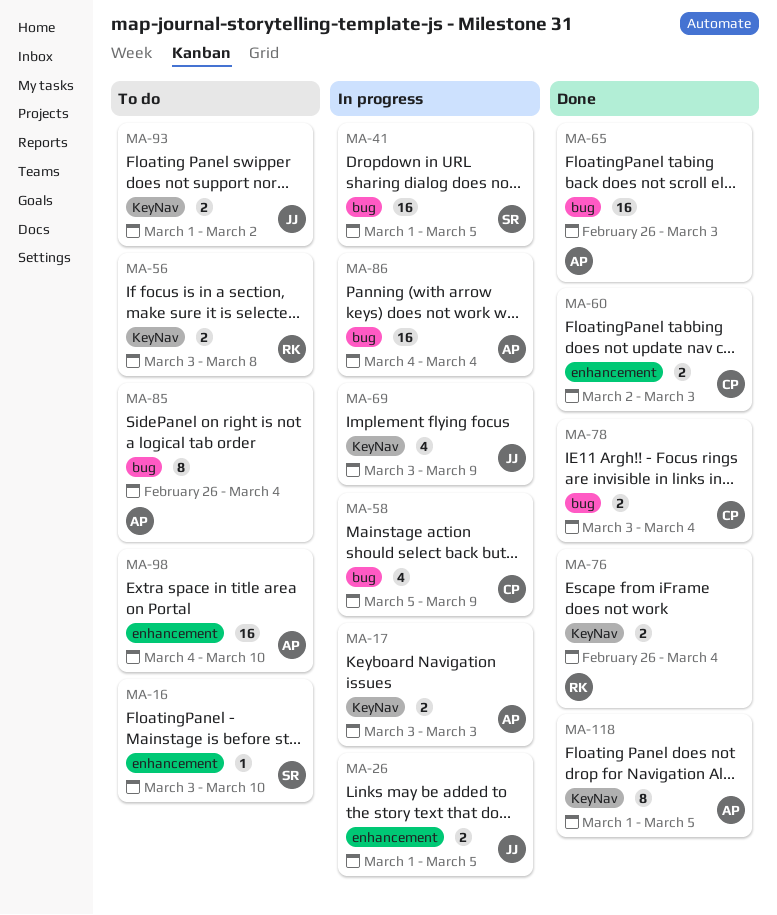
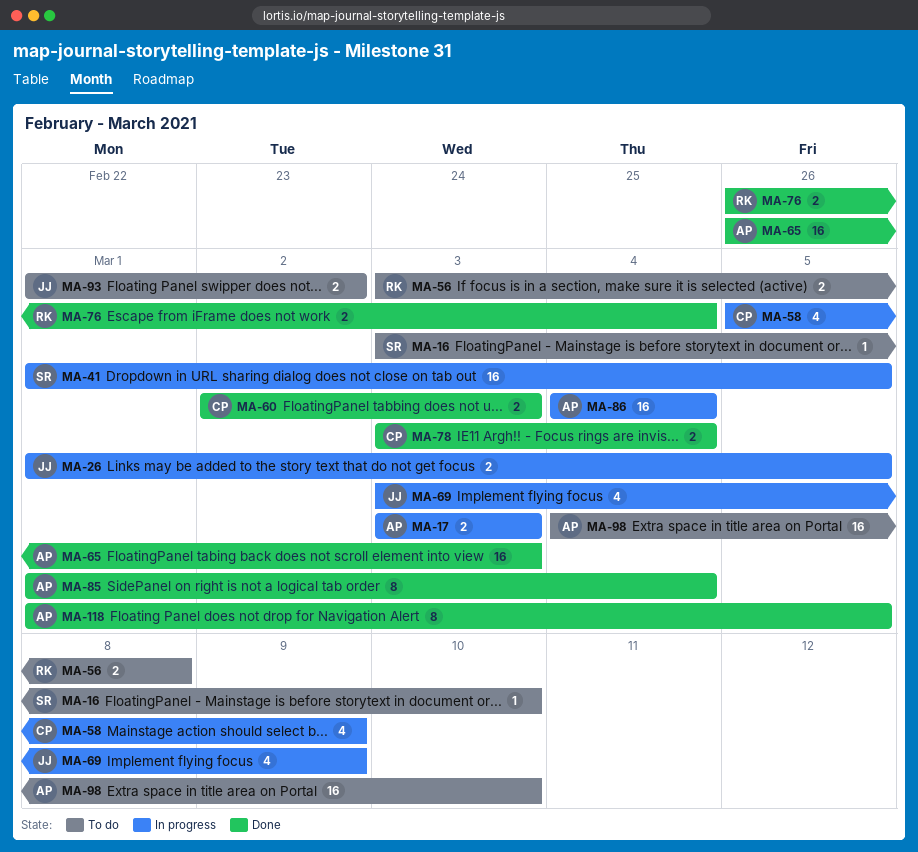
MA-85, status: To do -> Done
MA-85, start: Feb 26 -> Mar 1

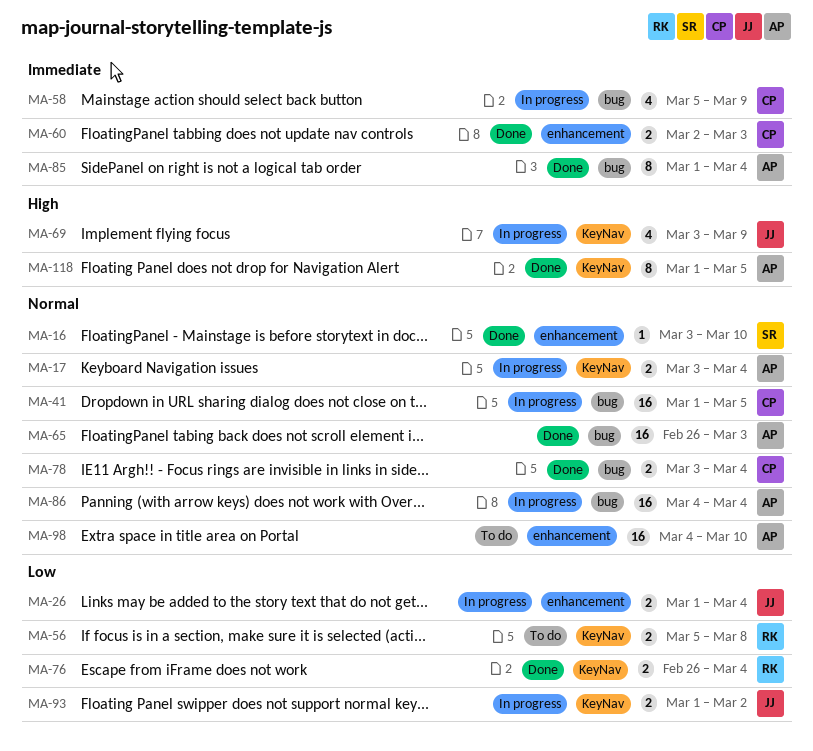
MA-16, status: To do -> Done
MA-17, due: Mar 3 -> Mar 4
MA-26, due: Mar 5 -> Mar 4
MA-41, owner: SR -> CP
MA-56, start: Mar 3 -> Mar 5
MA-93, status: To do -> In progress

